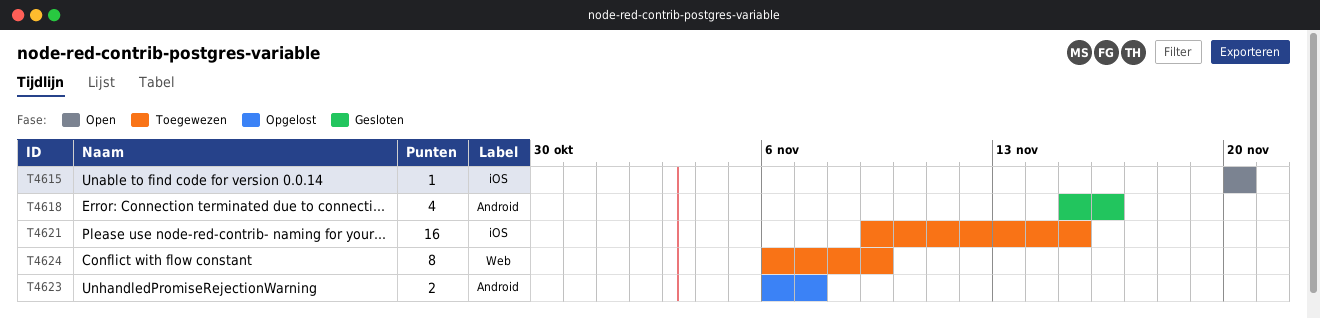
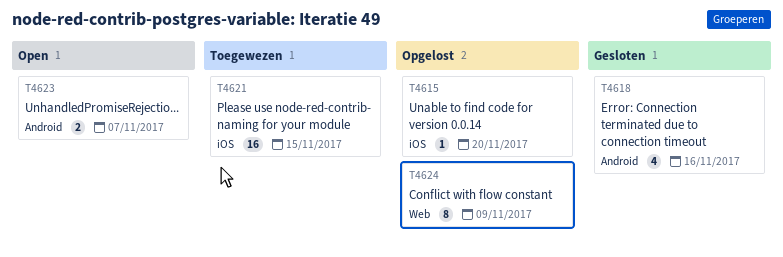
T4615, status: Open -> Opgelost
T4623, status: Opgelost -> Open
T4624, status: Toegewezen -> Opgelost

